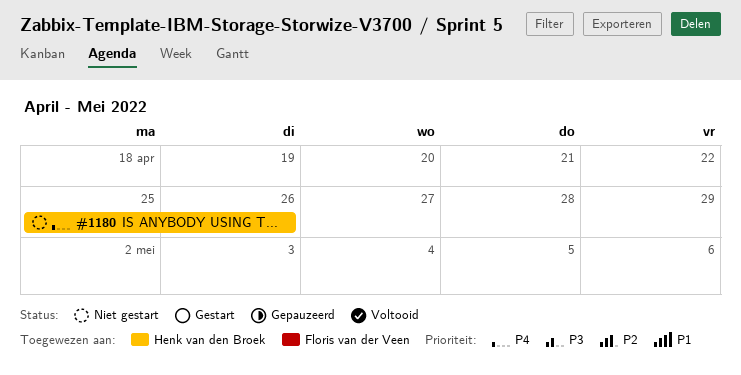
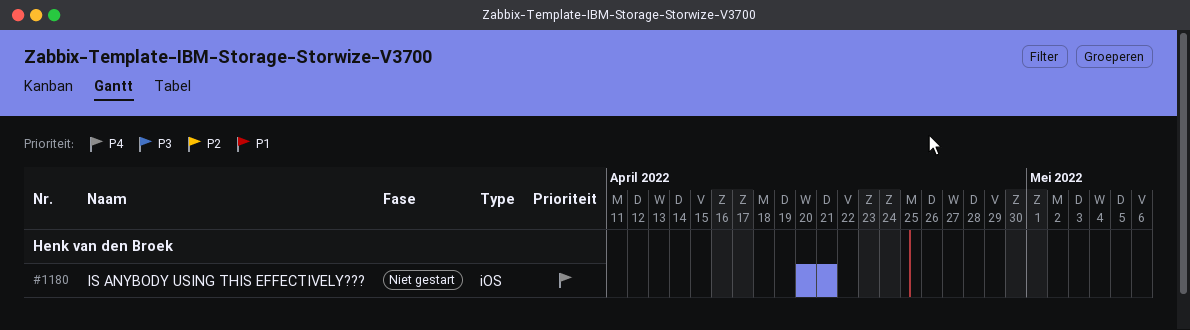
#1180, start: Apr 25 -> Apr 20
#1180, due: Apr 26 -> Apr 21

